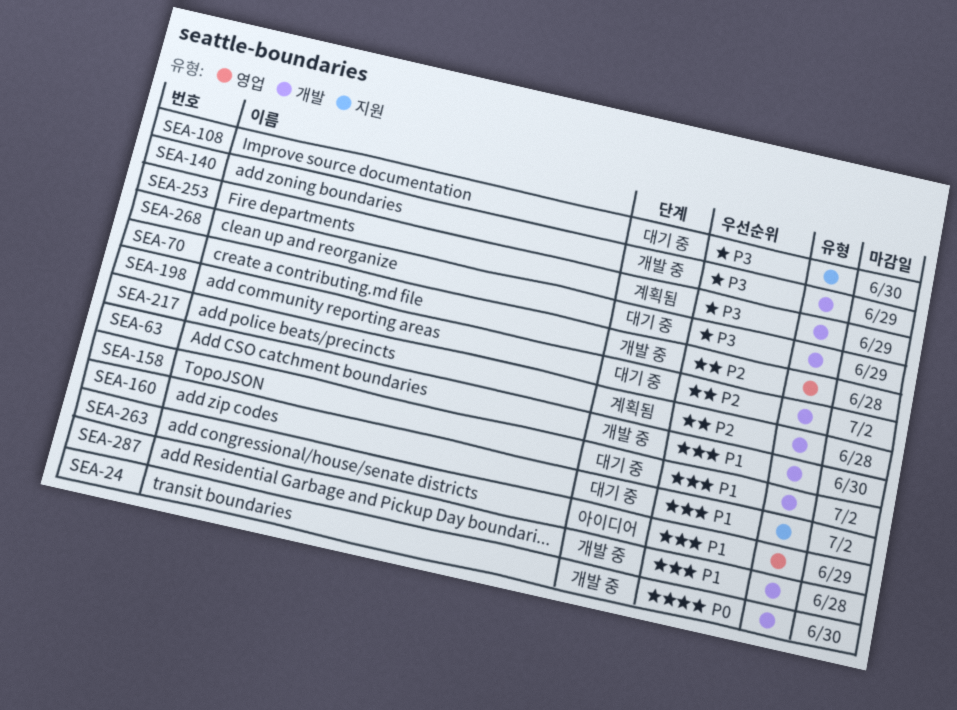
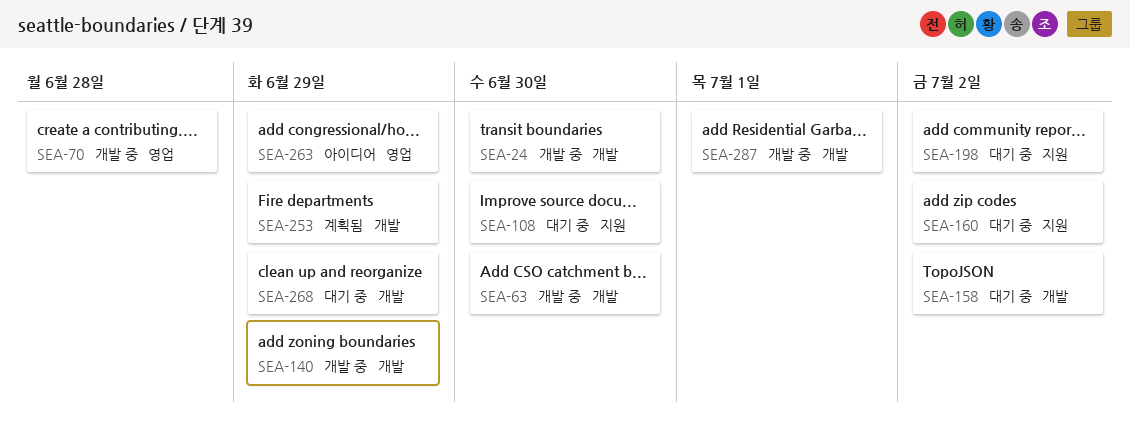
SEA-198, label: 개발 -> 지원
SEA-217: present -> none
SEA-287, due: Jun 28 -> Jul 1

